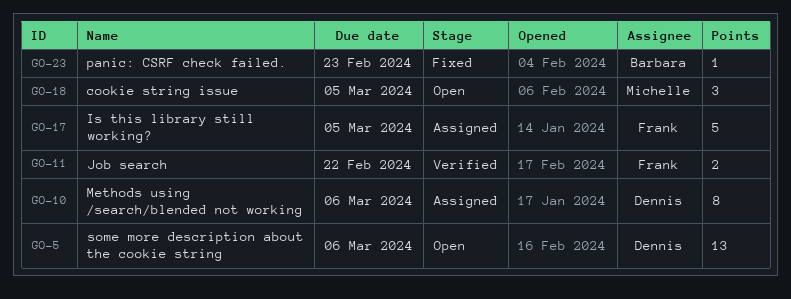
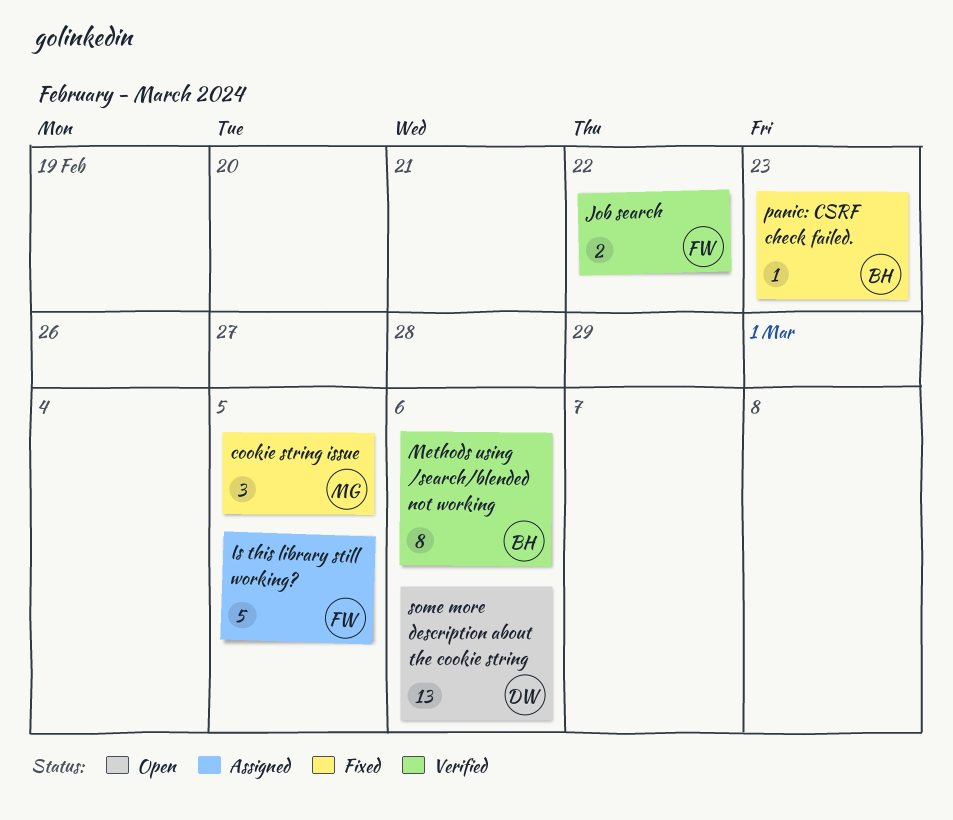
cookie string issue, status: Open -> Fixed
Methods using /search/blended not working, status: Assigned -> Verified
Methods using /search/blended not working, owner: Dennis -> Barbara

